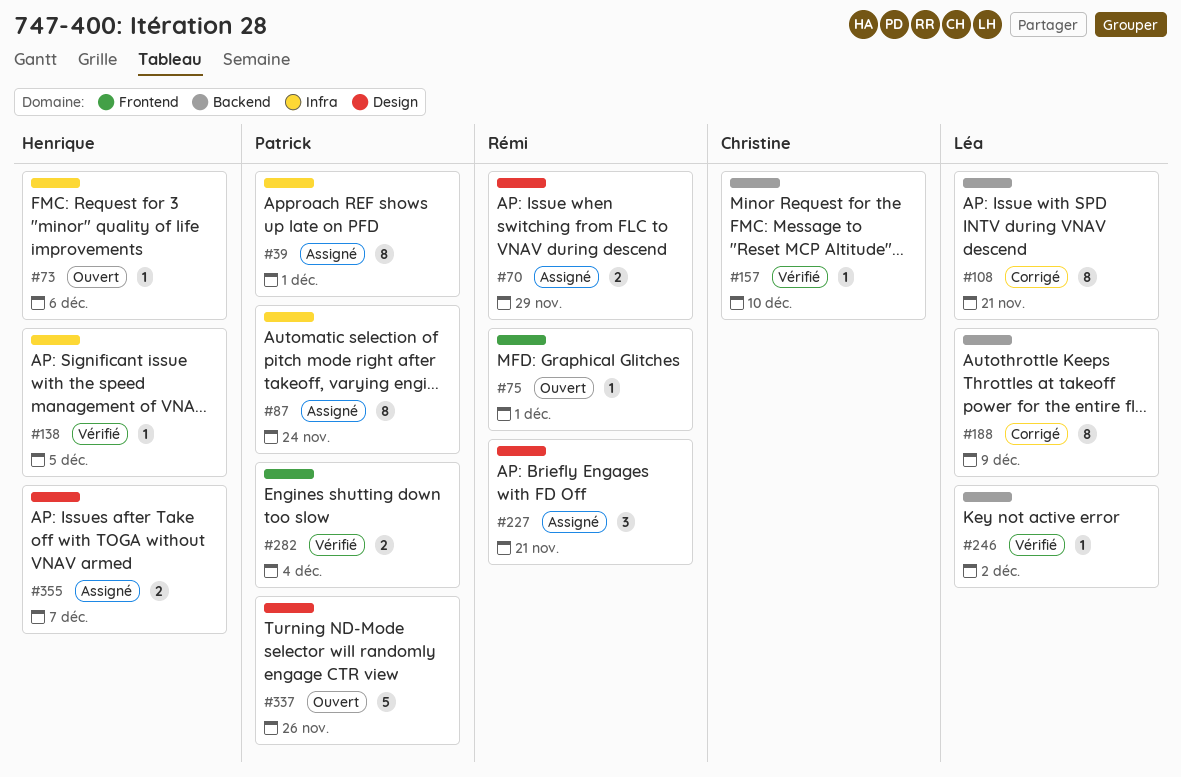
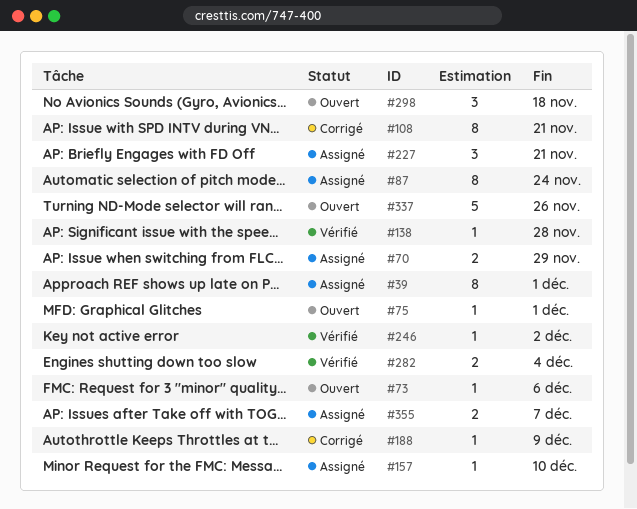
#138, due: Dec 5 -> Nov 28
#157, status: Vérifié -> Assigné
#188, estimate: 8 -> 1
#298: none -> present

